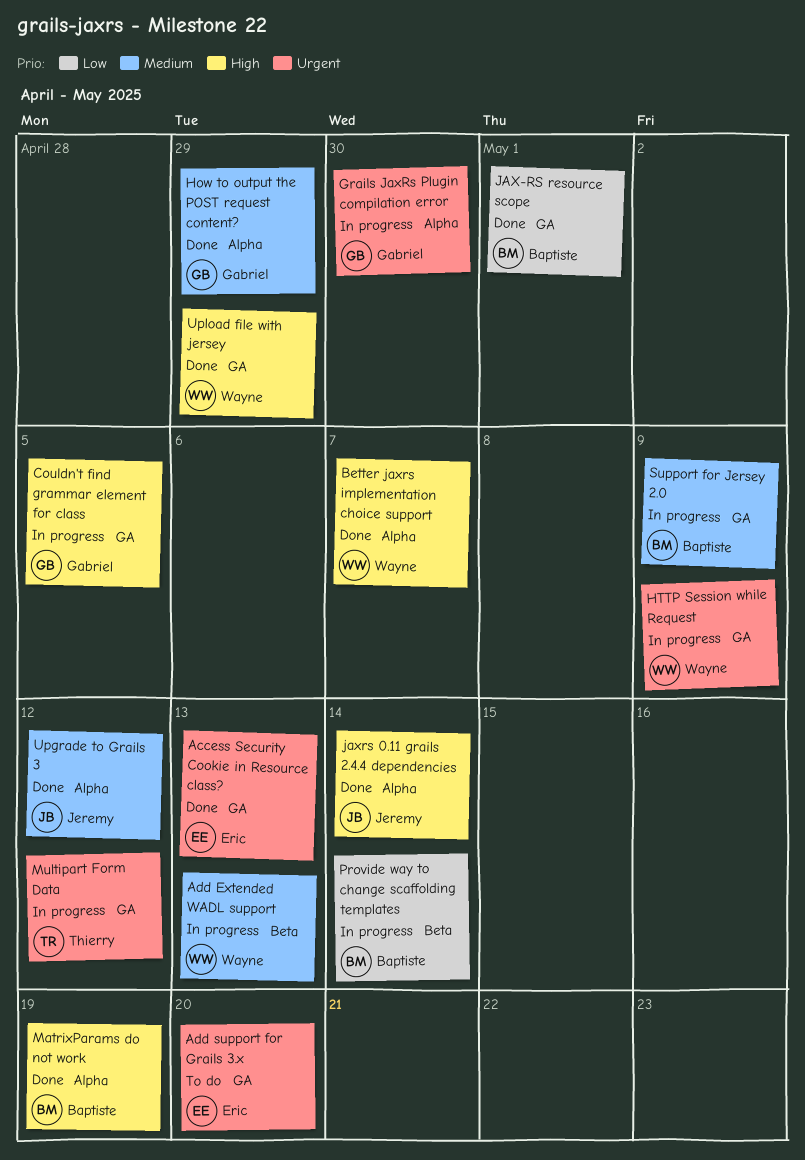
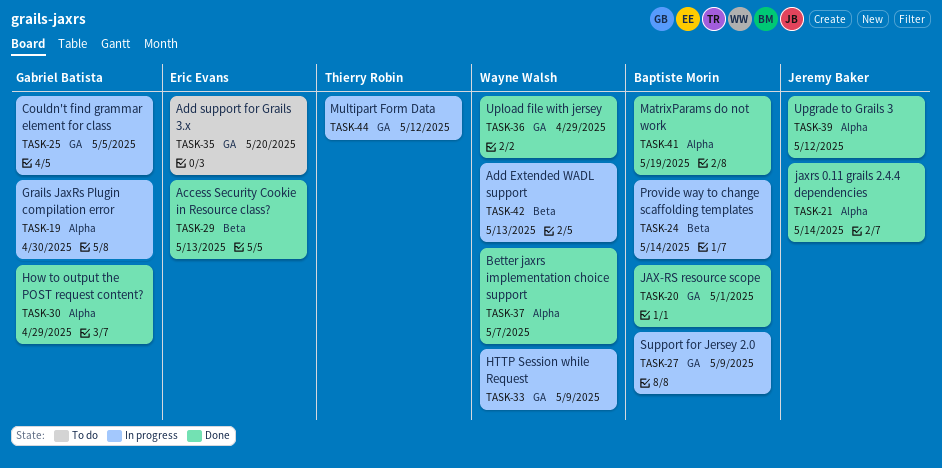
Access Security Cookie in Resource class?, label: GA -> Beta

